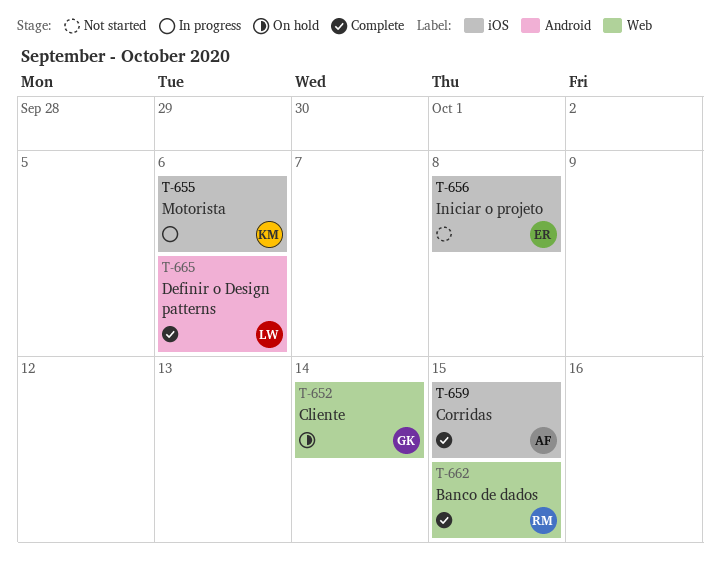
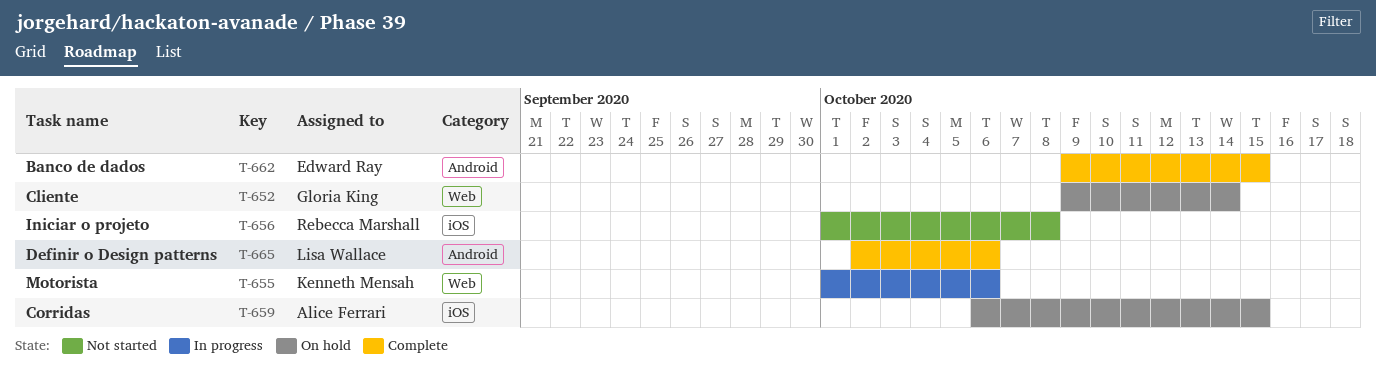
T-655, label: iOS -> Web
T-656, owner: Edward Ray -> Rebecca Marshall
T-659, status: Complete -> On hold
T-662, owner: Rebecca Marshall -> Edward Ray
T-662, label: Web -> Android

